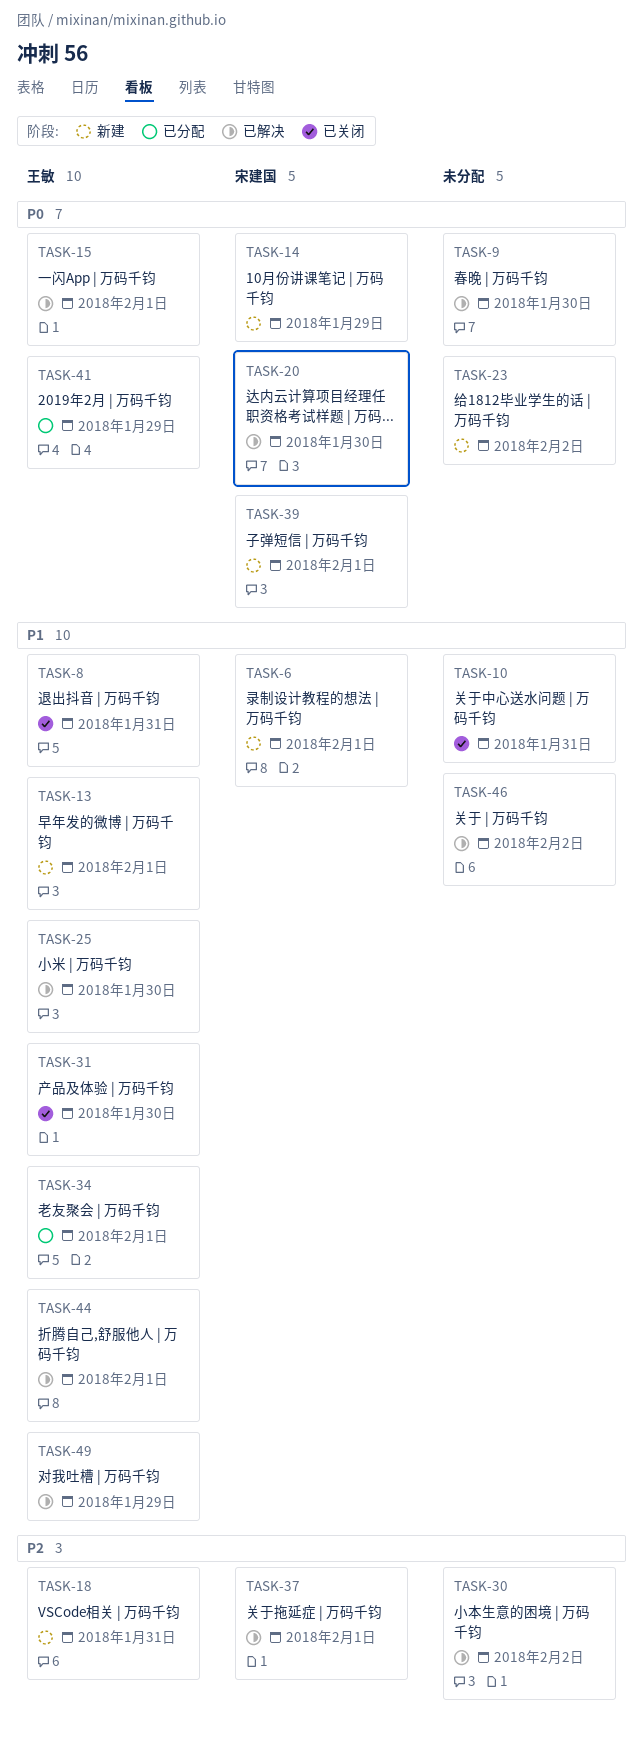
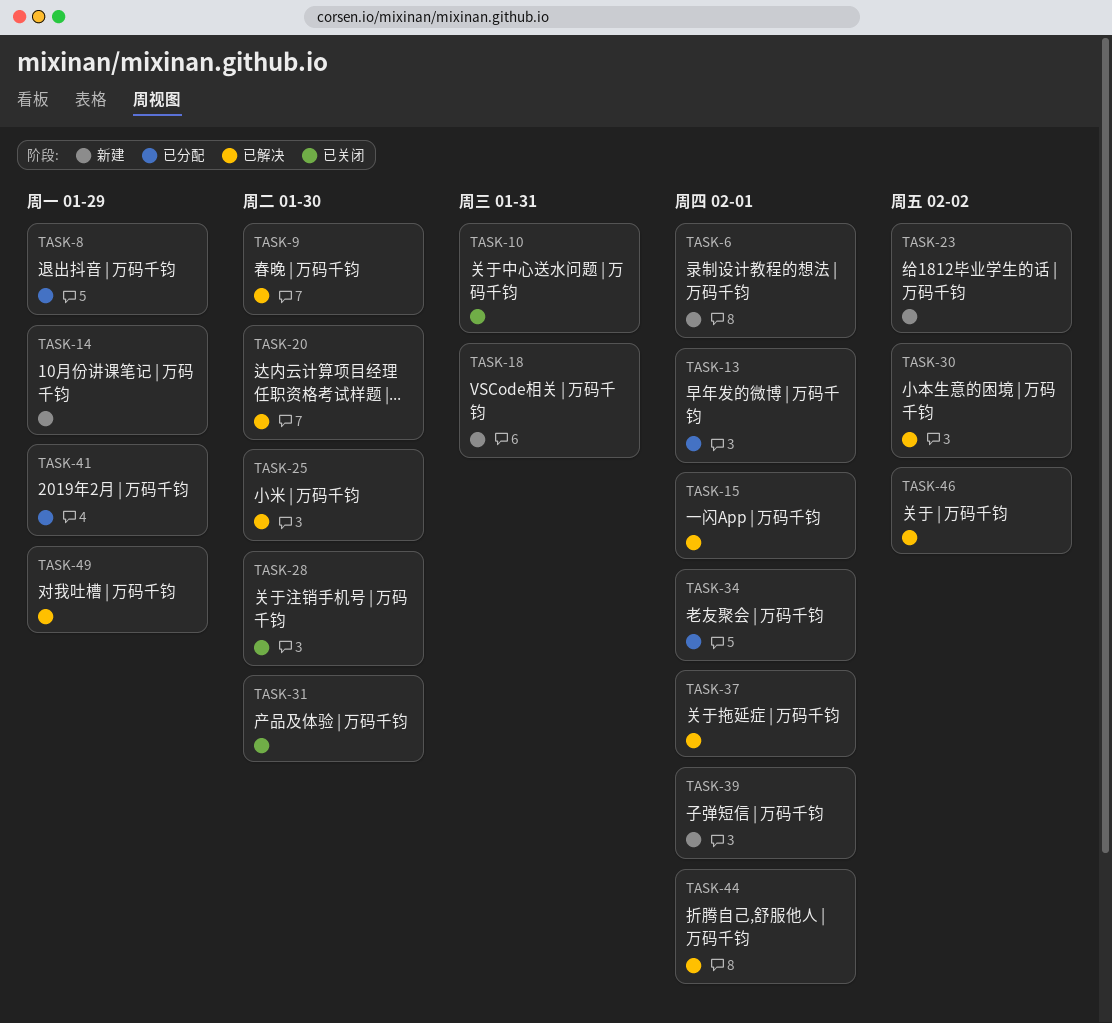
TASK-8, status: 已关闭 -> 已分配
TASK-8, due: Jan 31 -> Jan 29
TASK-13, status: 新建 -> 已分配
TASK-28: none -> present

